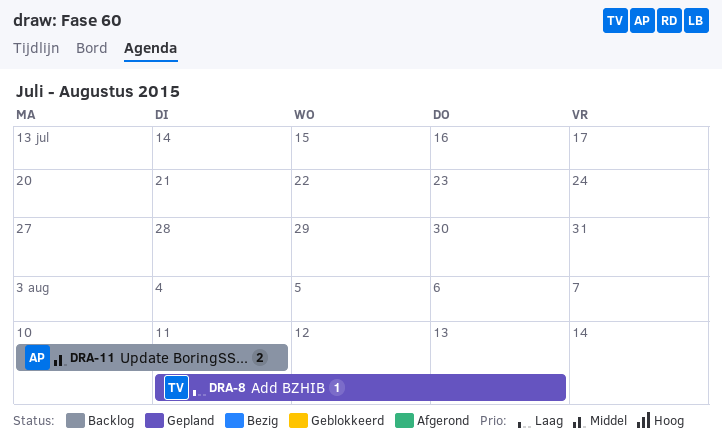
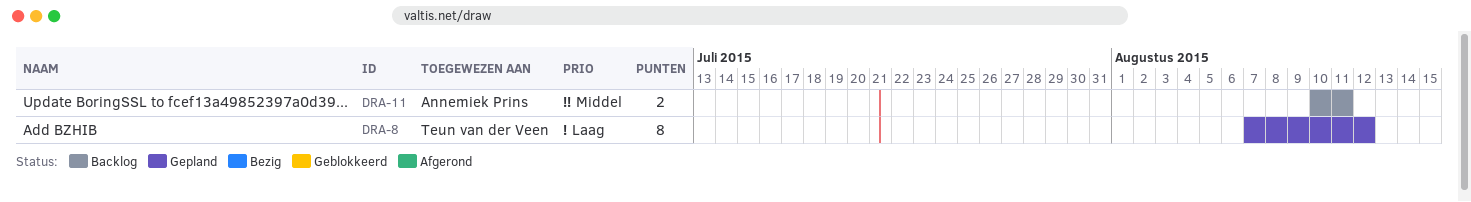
DRA-8, estimate: 1 -> 8
DRA-8, start: Aug 11 -> Aug 7
DRA-8, due: Aug 13 -> Aug 12

